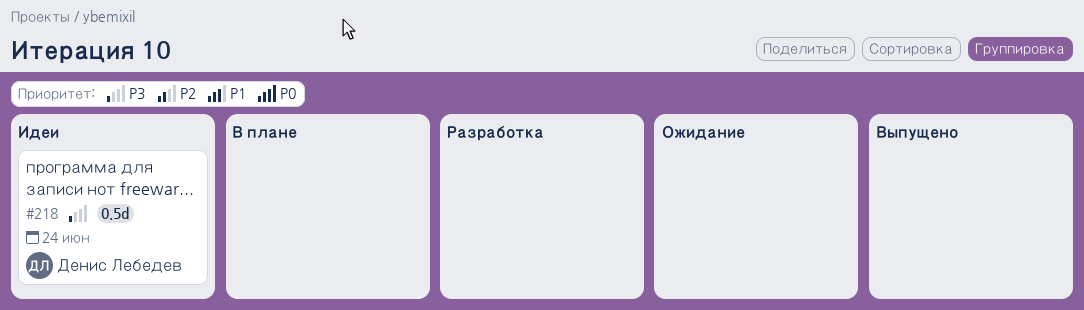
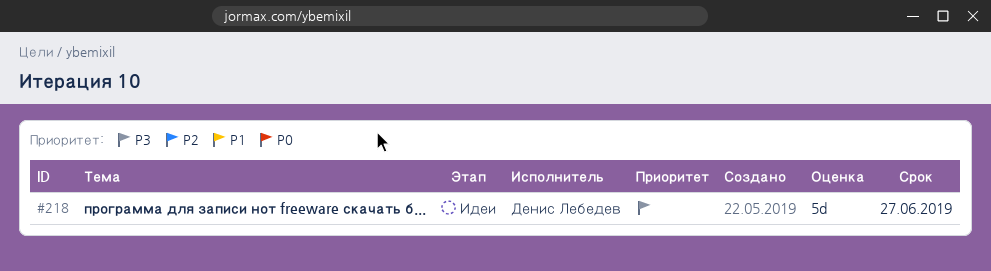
#218, estimate: 0.5d -> 5d
#218, due: Jun 24 -> Jun 27

